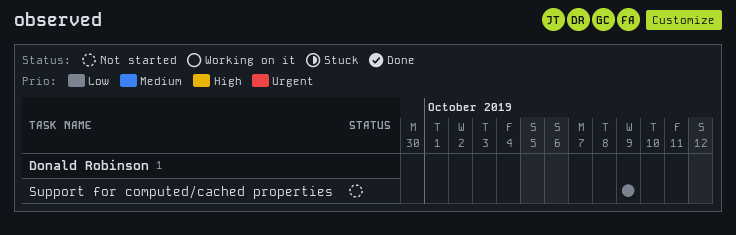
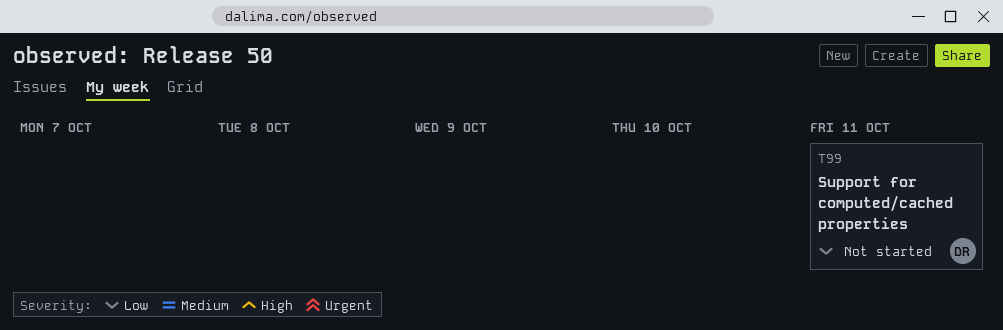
Support for computed/cached properties, due: Oct 9 -> Oct 11

